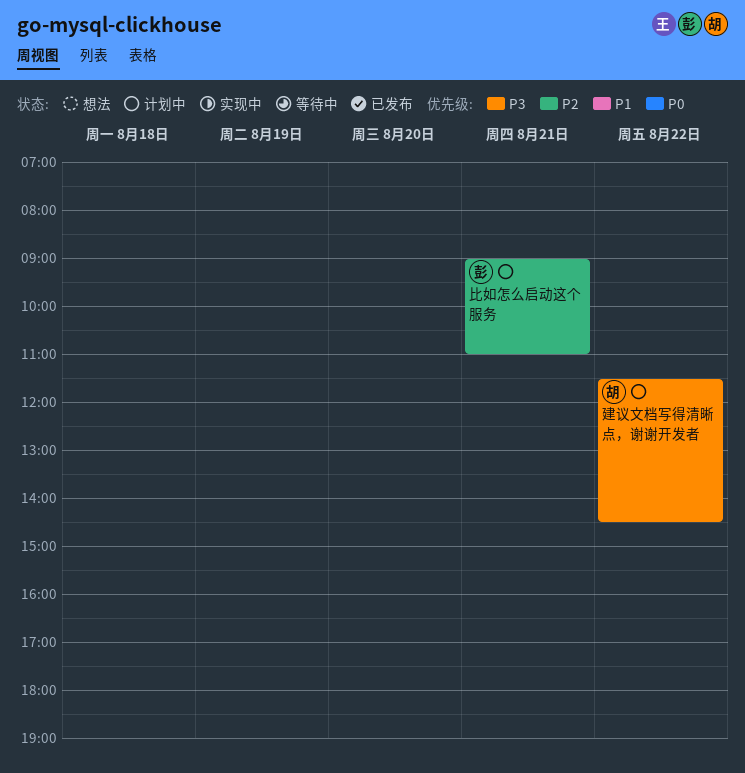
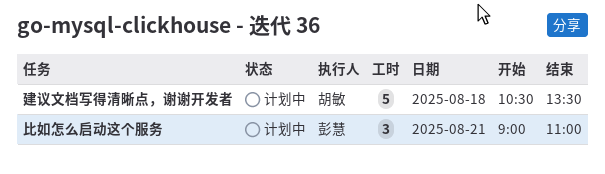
建议文档写得清晰点，谢谢开发者, day: Aug 22 -> Aug 18
建议文档写得清晰点，谢谢开发者, begins: 11:30 -> 10:30
建议文档写得清晰点，谢谢开发者, ends: 14:30 -> 13:30

